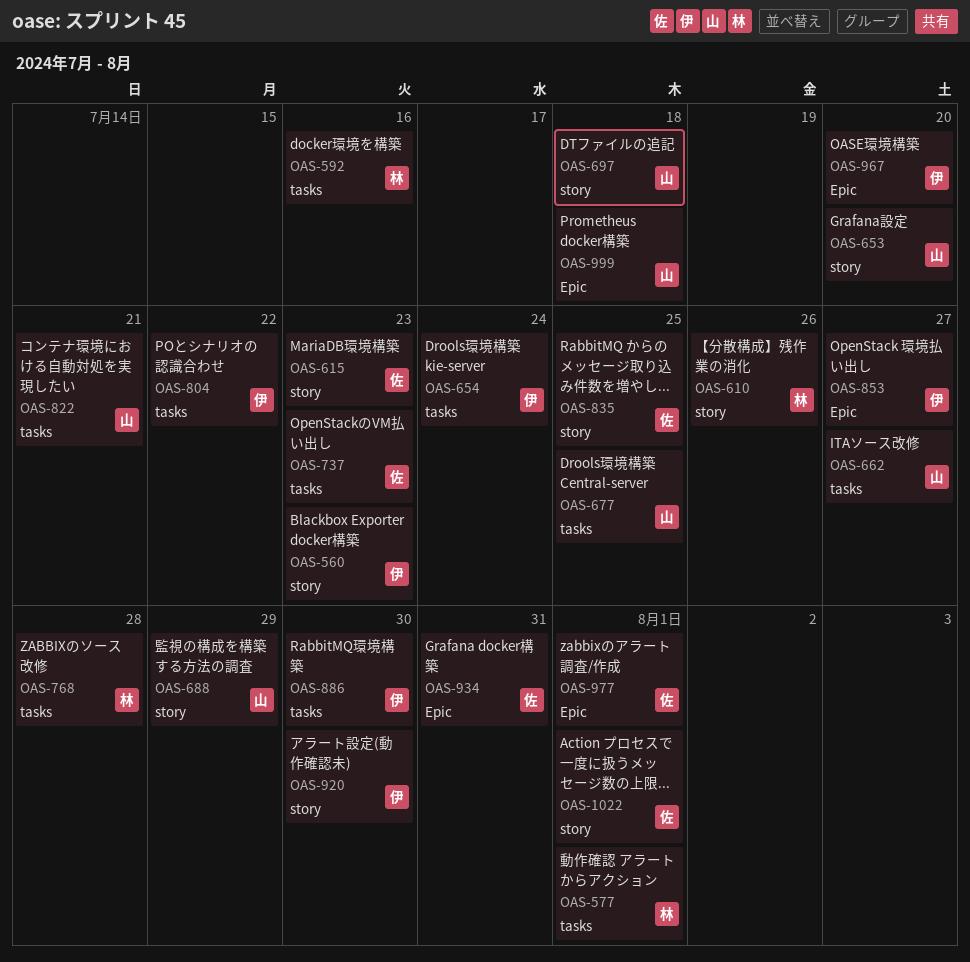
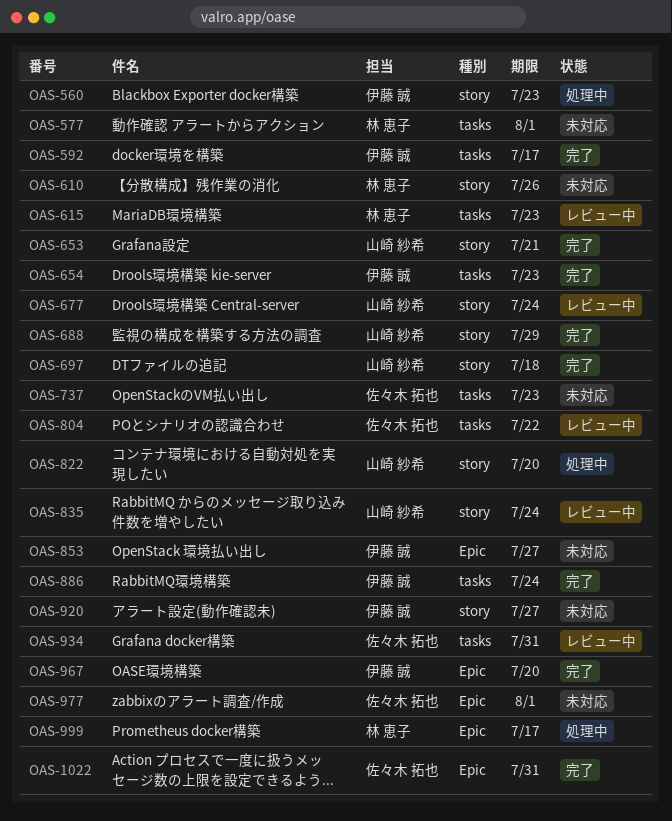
OAS-592, owner: 林 恵子 -> 伊藤 誠
OAS-592, due: Jul 16 -> Jul 17
OAS-615, owner: 佐々木 拓也 -> 林 恵子
OAS-615, label: story -> tasks
OAS-653, due: Jul 20 -> Jul 21
OAS-654, due: Jul 24 -> Jul 23
OAS-662: present -> none
OAS-677, label: tasks -> story
OAS-677, due: Jul 25 -> Jul 24
OAS-768: present -> none
OAS-804, owner: 伊藤 誠 -> 佐々木 拓也
OAS-822, label: tasks -> story
OAS-822, due: Jul 21 -> Jul 20
OAS-835, owner: 佐々木 拓也 -> 山崎 紗希
OAS-835, due: Jul 25 -> Jul 24
OAS-886, due: Jul 30 -> Jul 24
OAS-920, due: Jul 30 -> Jul 27
OAS-934, label: Epic -> tasks
OAS-999, owner: 山崎 紗希 -> 林 恵子
OAS-999, due: Jul 18 -> Jul 17
OAS-1022, label: story -> Epic
OAS-1022, due: Aug 1 -> Jul 31

